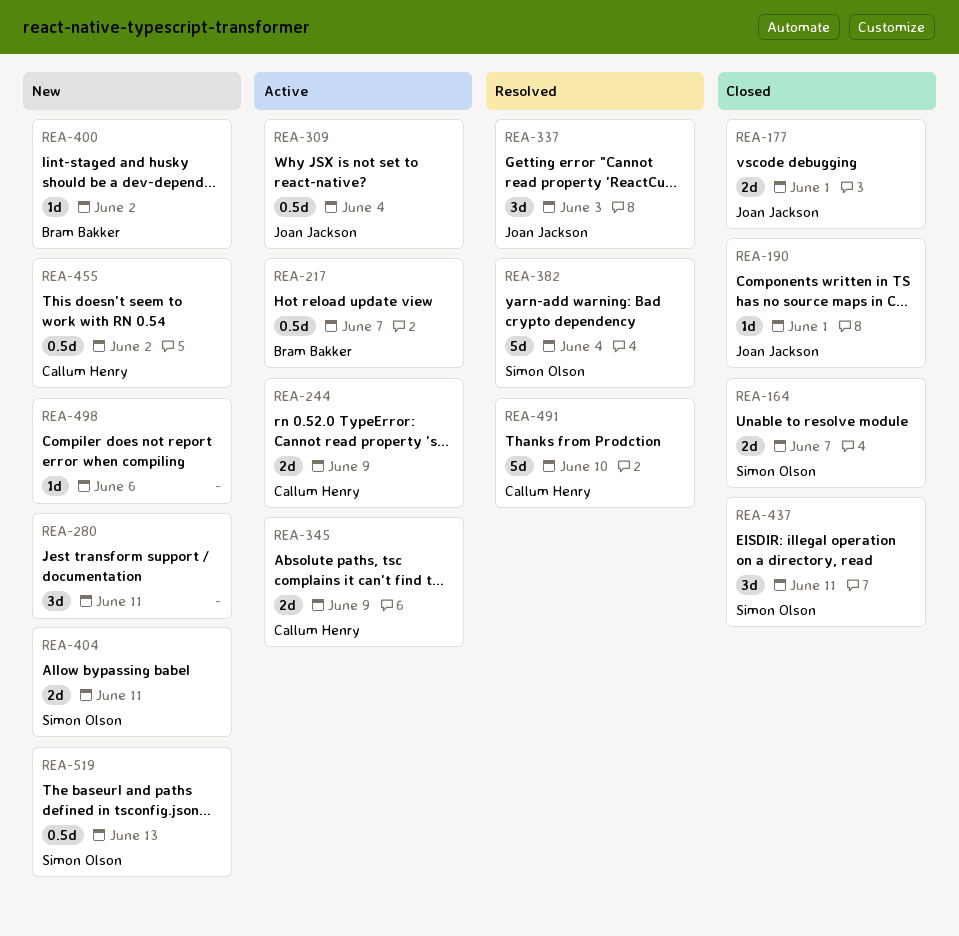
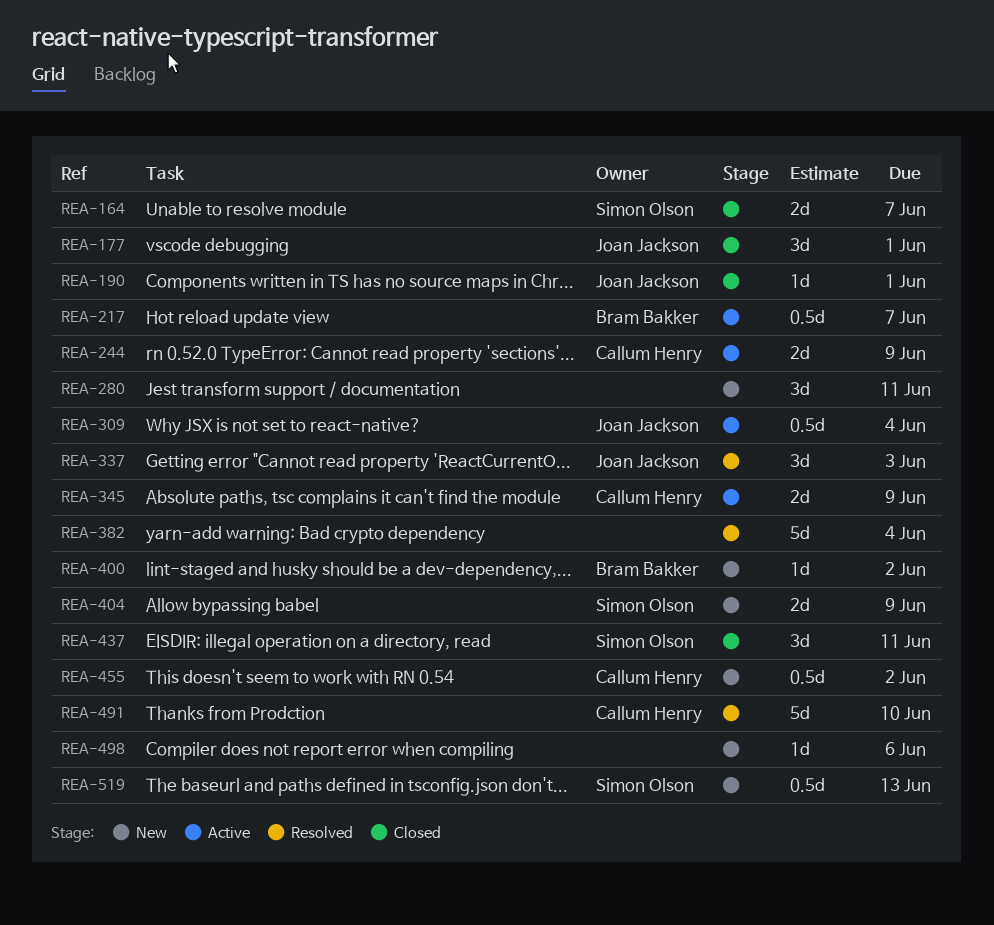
REA-177, estimate: 2d -> 3d
REA-382, owner: Simon Olson -> none
REA-404, due: Jun 11 -> Jun 9

